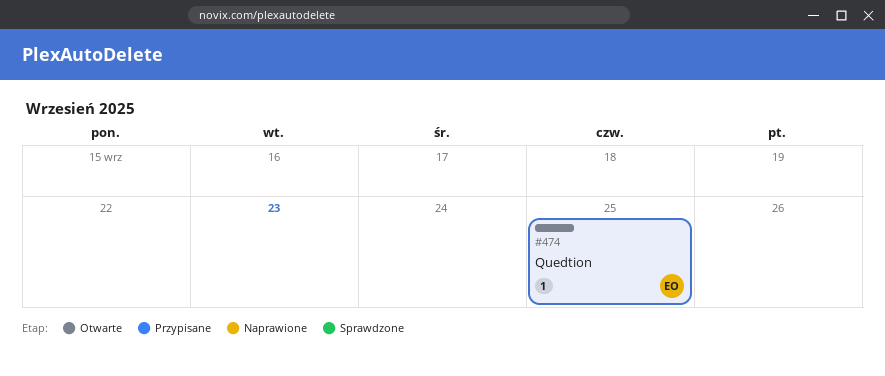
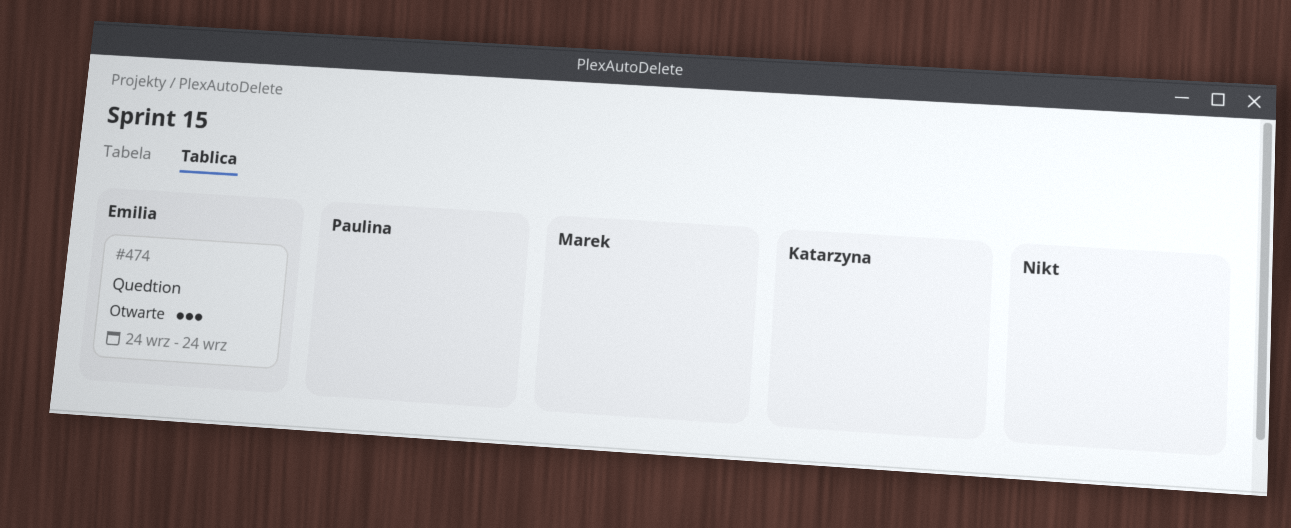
#474, estimate: 1 -> 3
#474, due: Sep 25 -> Sep 24

